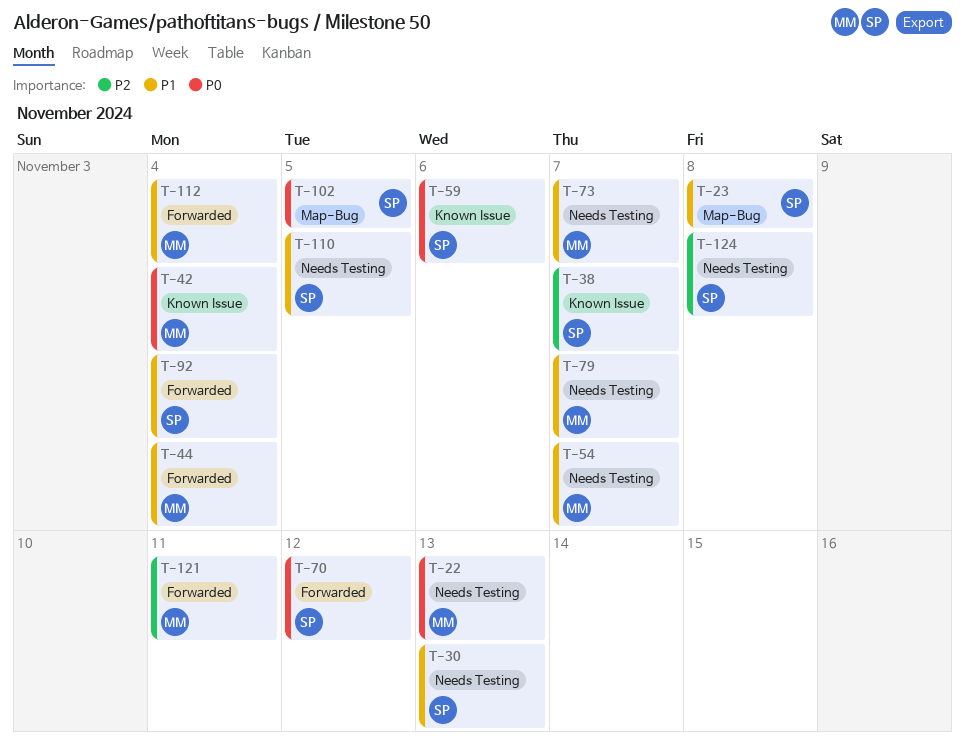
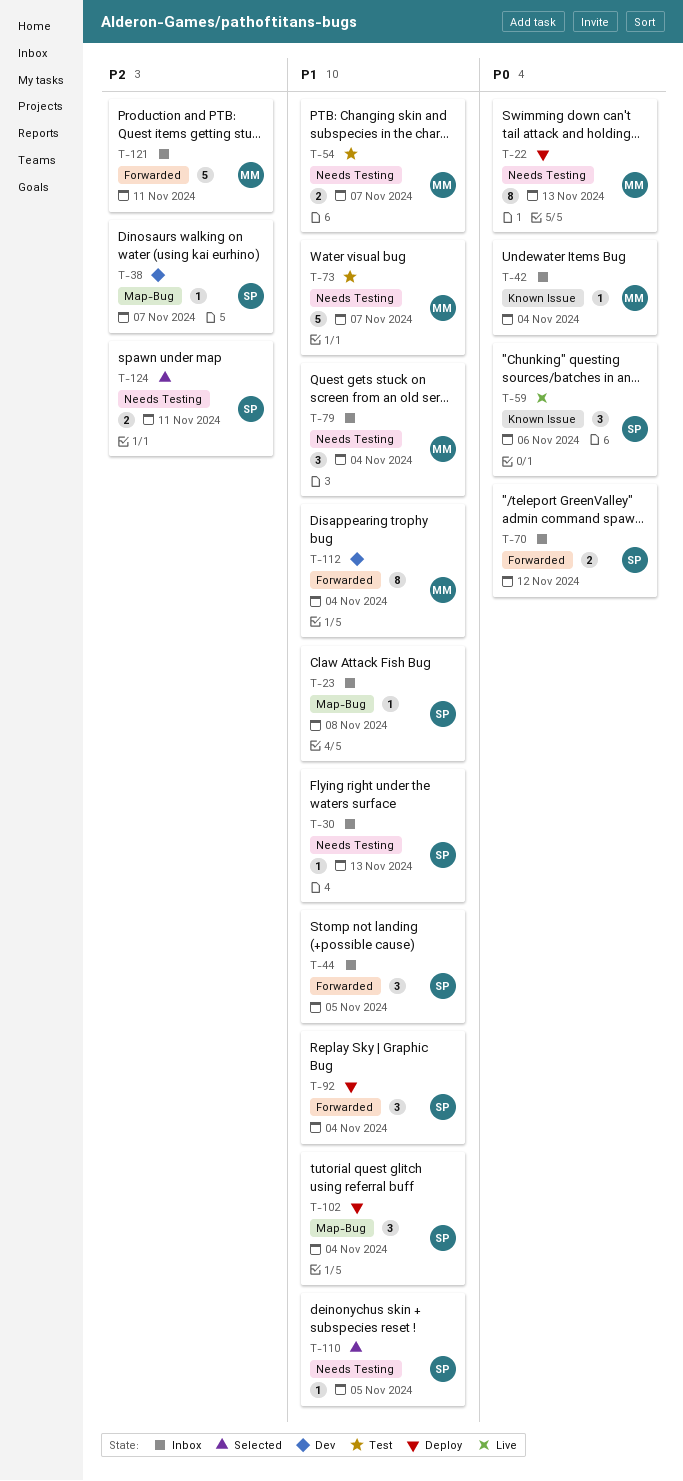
T-38, label: Known Issue -> Map-Bug
T-44, owner: MM -> SP
T-44, due: Nov 4 -> Nov 5
T-79, due: Nov 7 -> Nov 4
T-102, priority: P0 -> P1
T-102, due: Nov 5 -> Nov 4
T-124, due: Nov 8 -> Nov 11

